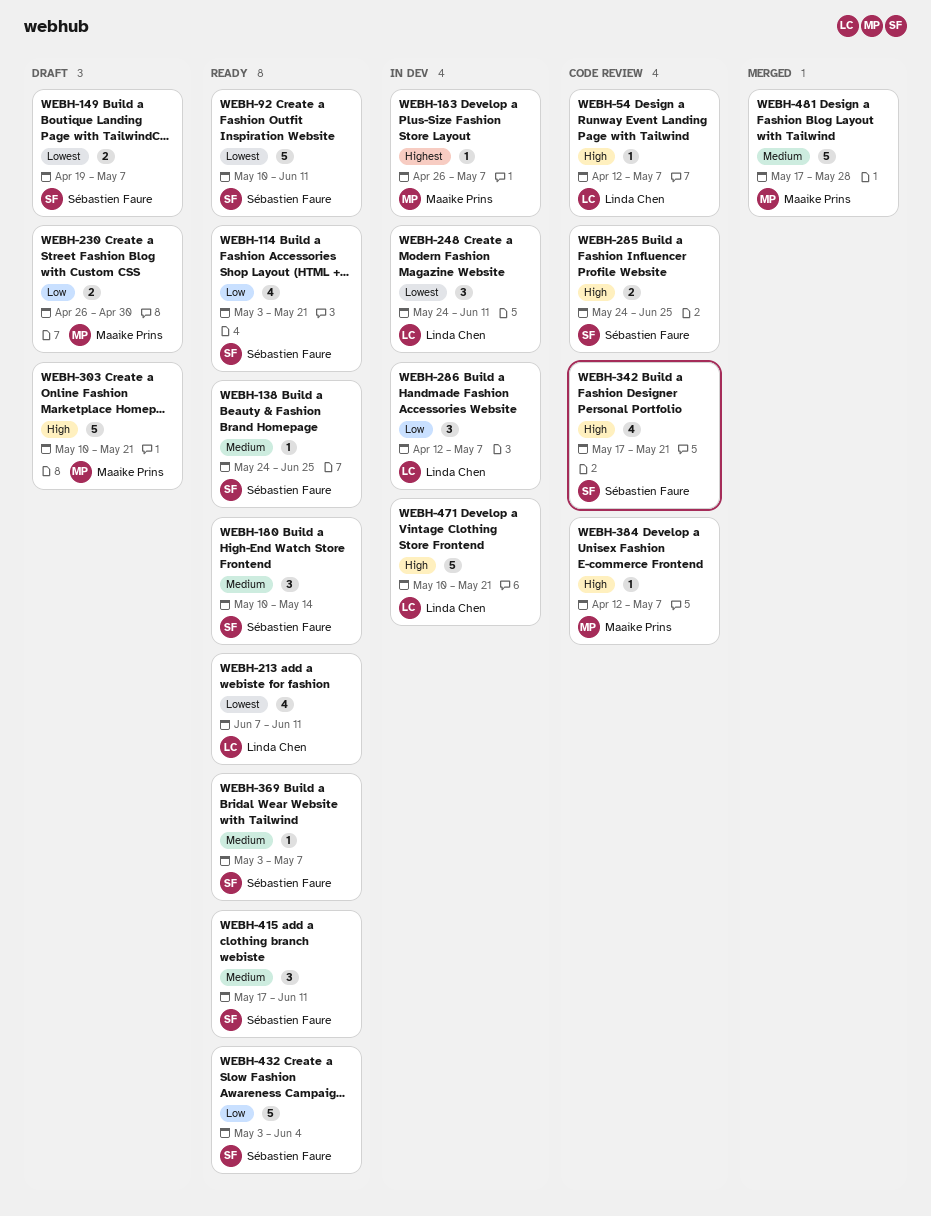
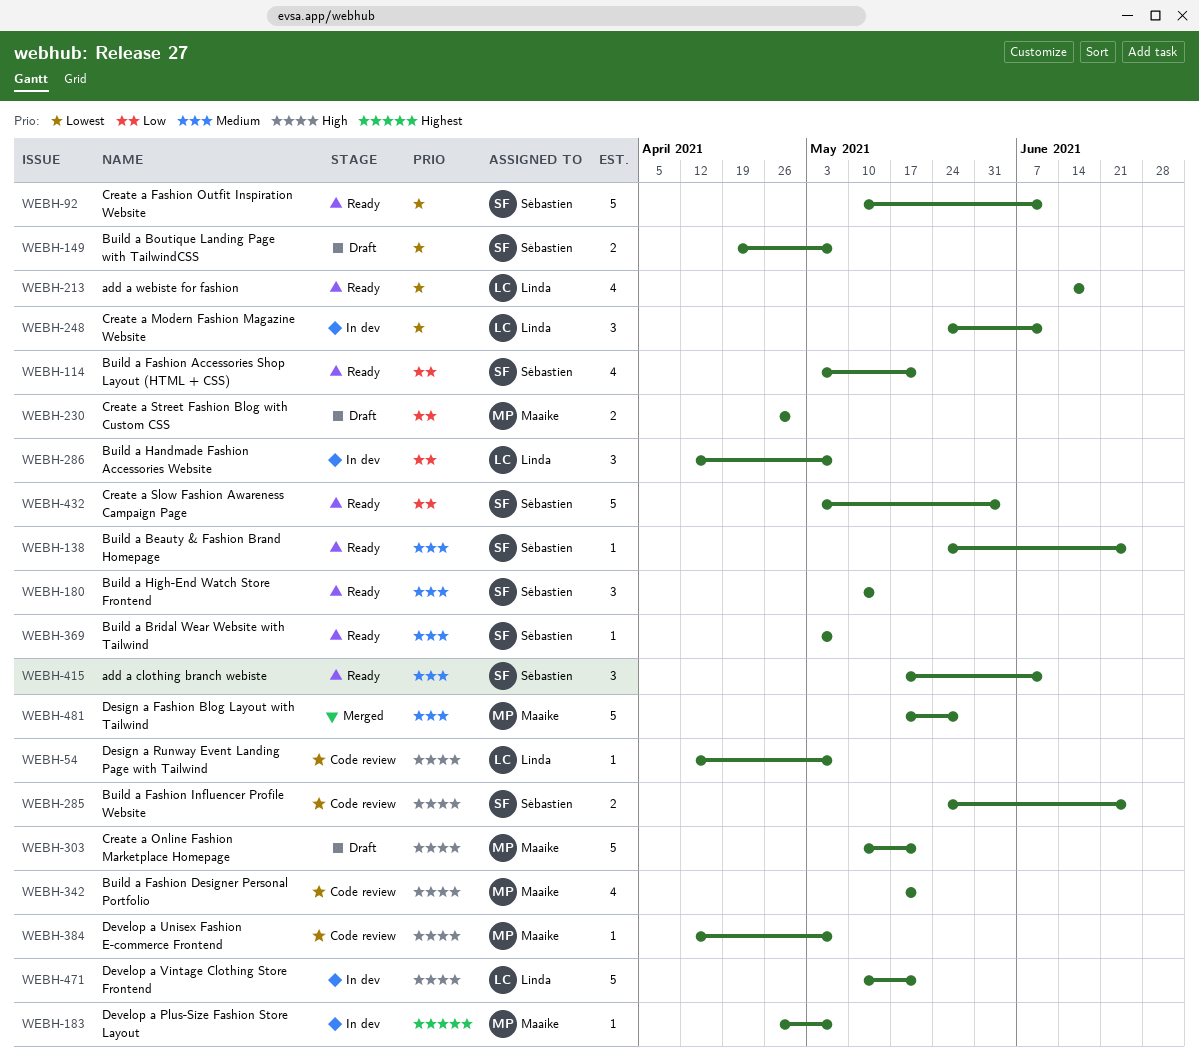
WEBH-213, start: Jun 7 -> Jun 14
WEBH-213, due: Jun 11 -> Jun 18
WEBH-342, owner: Sébastien Faure -> Maaike Prins

